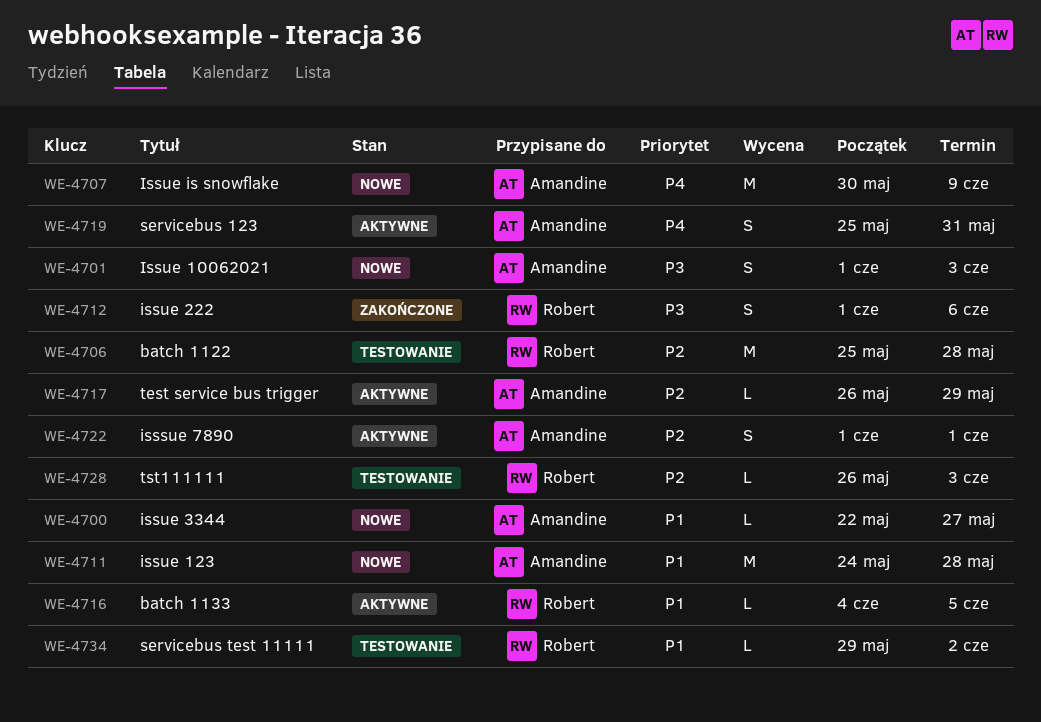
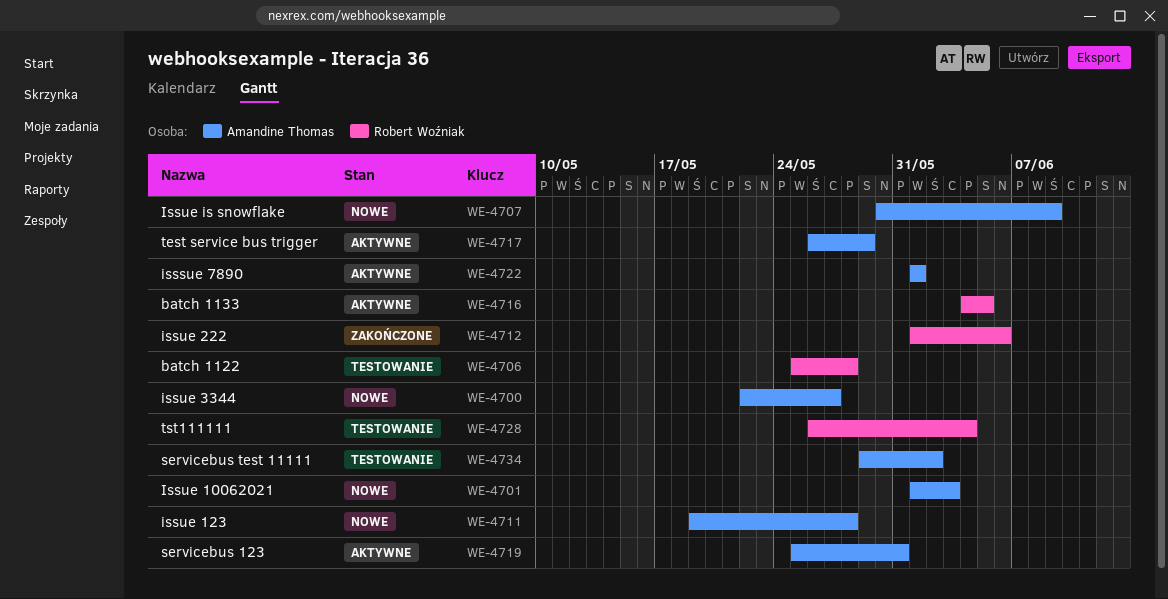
WE-4711, start: May 24 -> May 19
WE-4728, due: Jun 3 -> Jun 4
WE-4734, owner: Robert Woźniak -> Amandine Thomas

